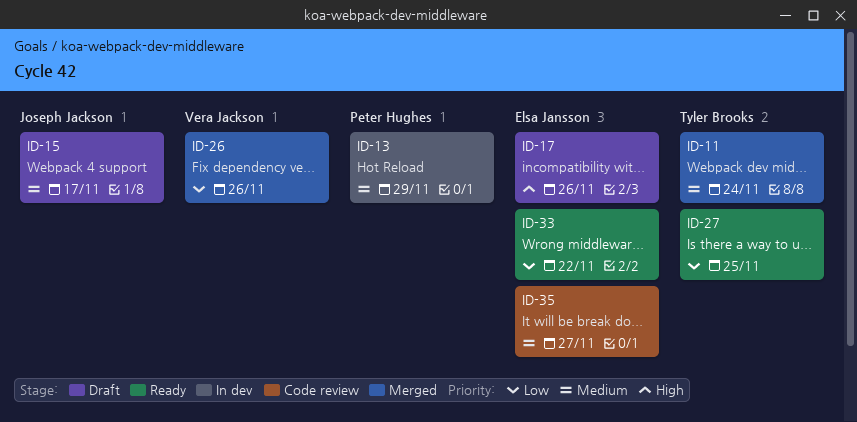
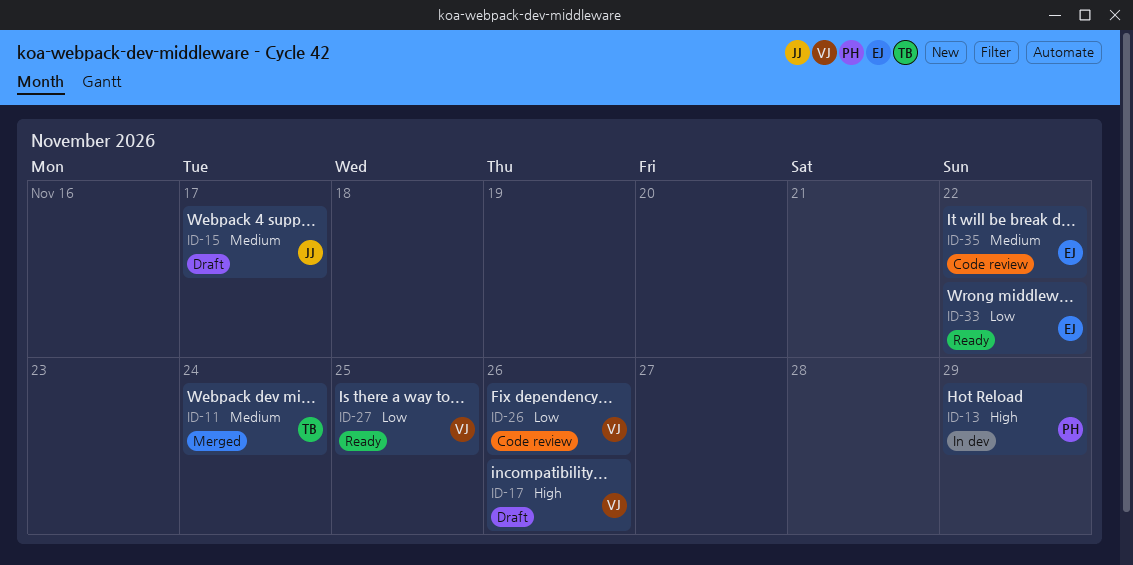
ID-13, priority: Medium -> High
ID-17, owner: Elsa Jansson -> Vera Jackson
ID-26, status: Merged -> Code review
ID-27, owner: Tyler Brooks -> Vera Jackson
ID-35, due: Nov 27 -> Nov 22

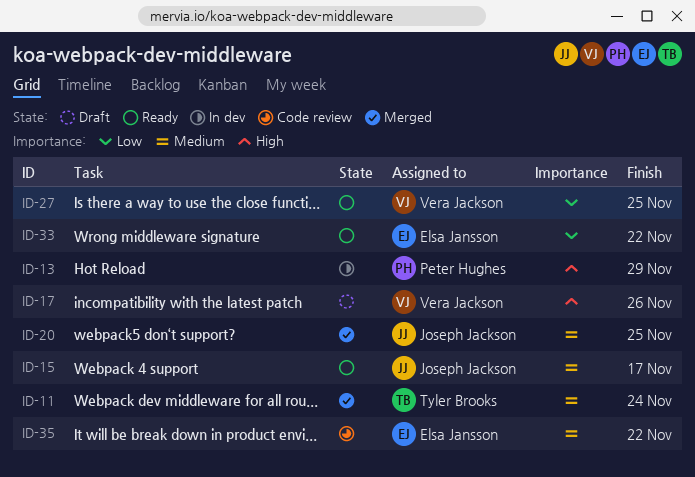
ID-15, status: Draft -> Ready
ID-20: none -> present
ID-26: present -> none

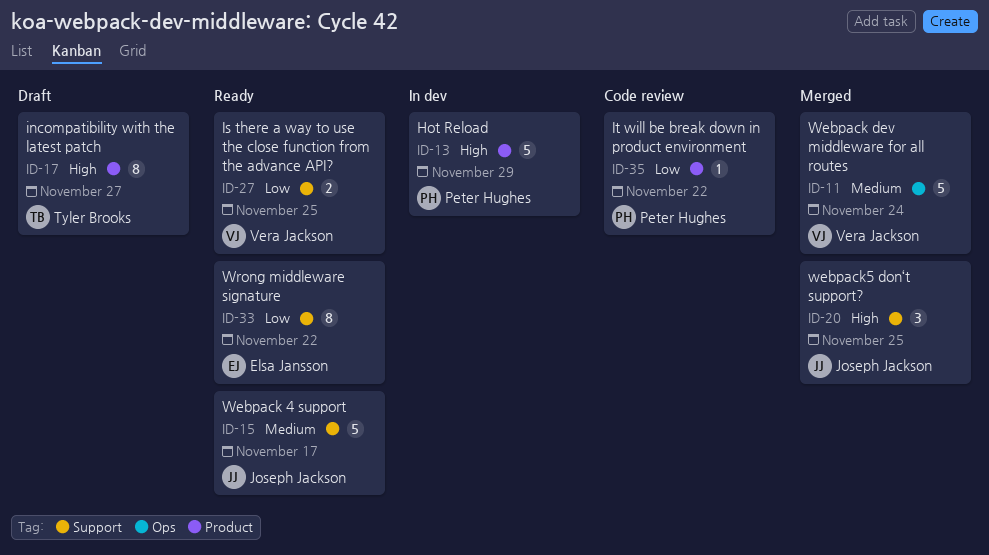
ID-11, owner: Tyler Brooks -> Vera Jackson
ID-17, owner: Vera Jackson -> Tyler Brooks
ID-17, due: Nov 26 -> Nov 27
ID-20, priority: Medium -> High
ID-35, owner: Elsa Jansson -> Peter Hughes
ID-35, priority: Medium -> Low

